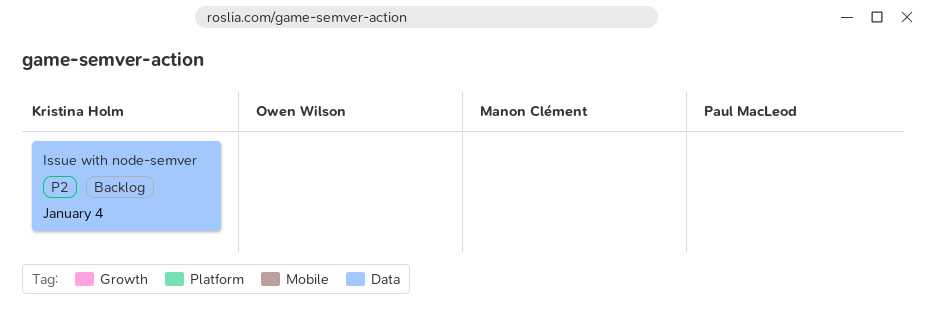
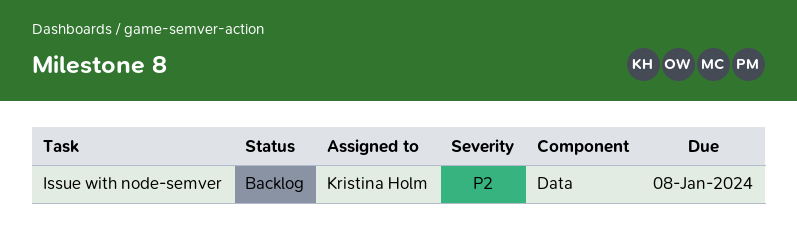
Issue with node-semver, due: Jan 4 -> Jan 8

